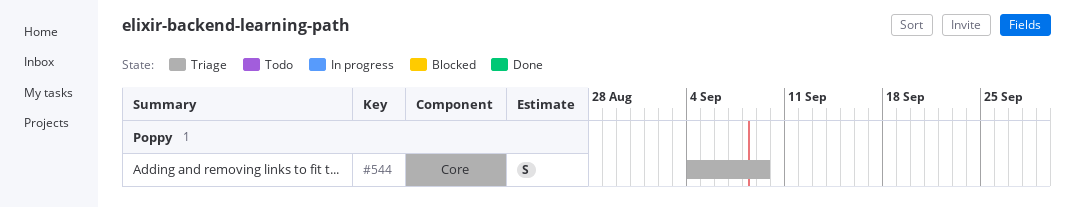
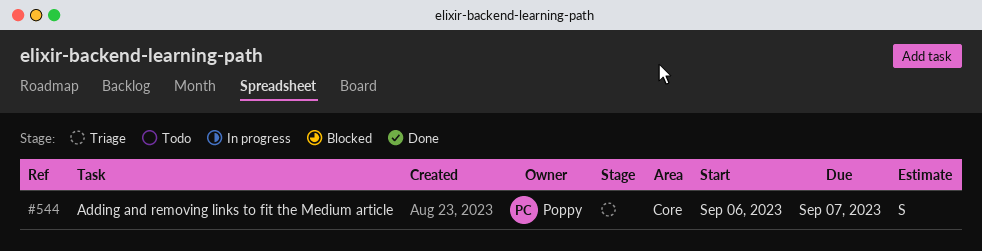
#544, start: Sep 4 -> Sep 6
#544, due: Sep 9 -> Sep 7

